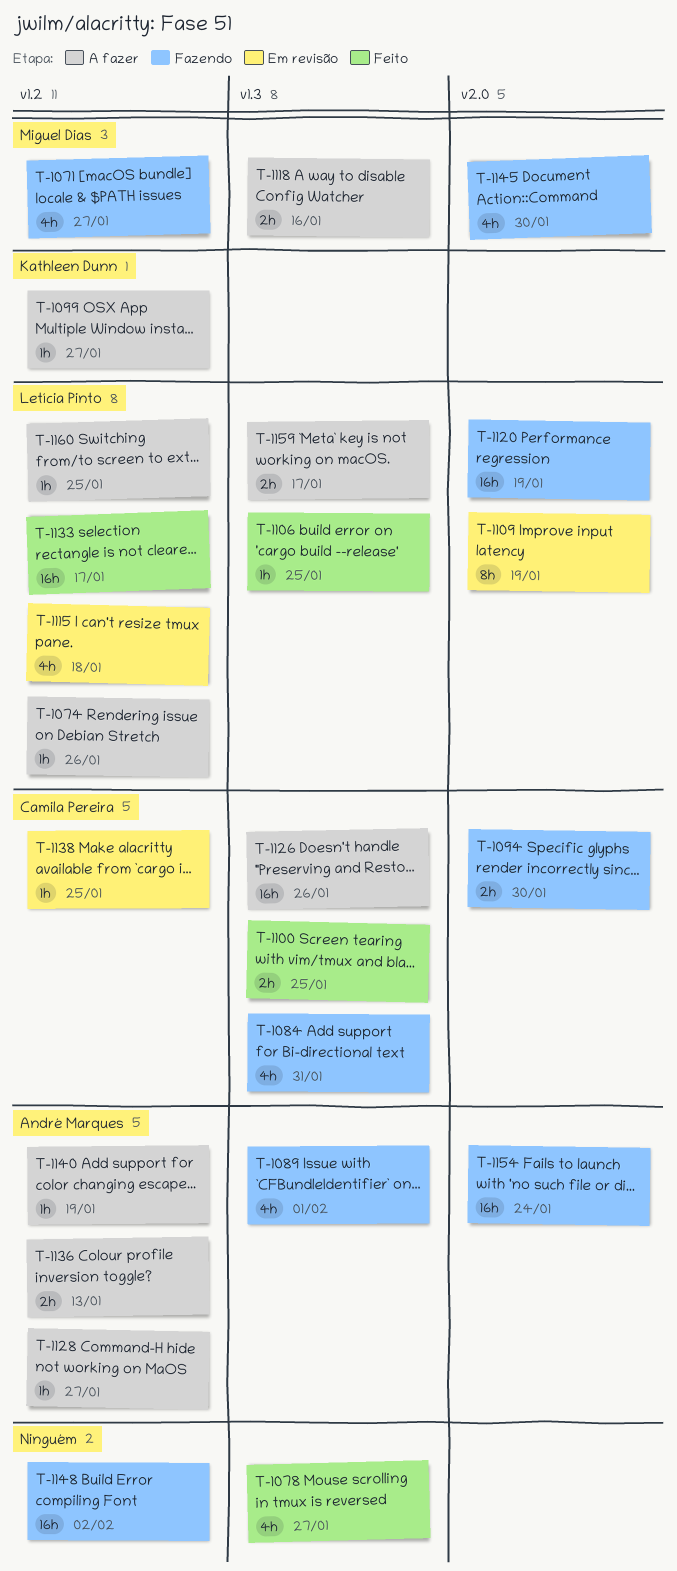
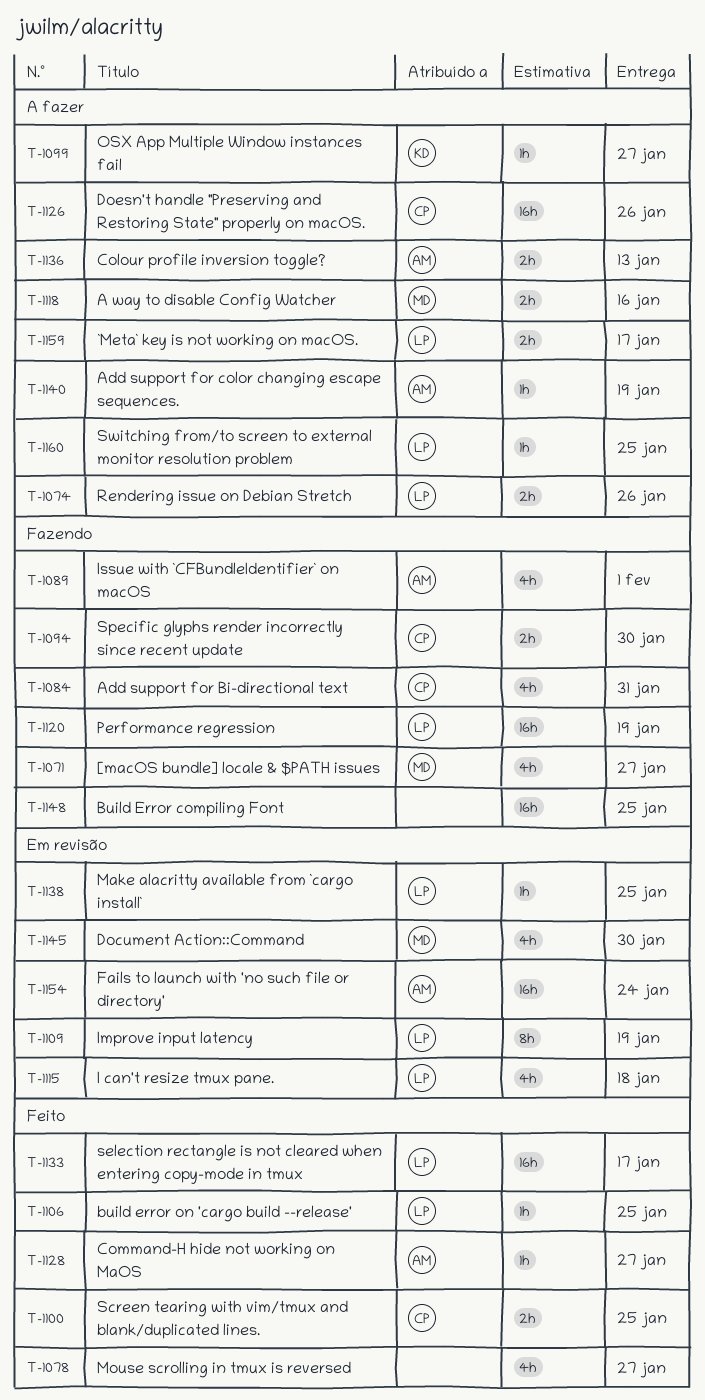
T-1074, estimate: 1h -> 2h
T-1128, status: A fazer -> Feito
T-1138, owner: Camila Pereira -> Letícia Pinto
T-1145, status: Fazendo -> Em revisão
T-1148, due: Feb 2 -> Jan 25
T-1154, status: Fazendo -> Em revisão

